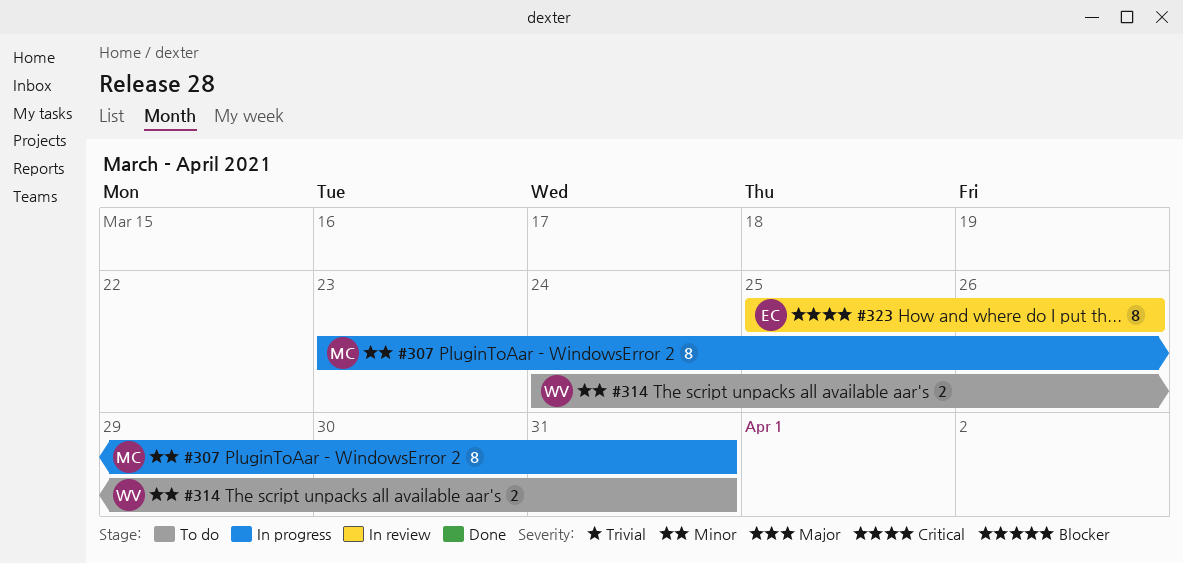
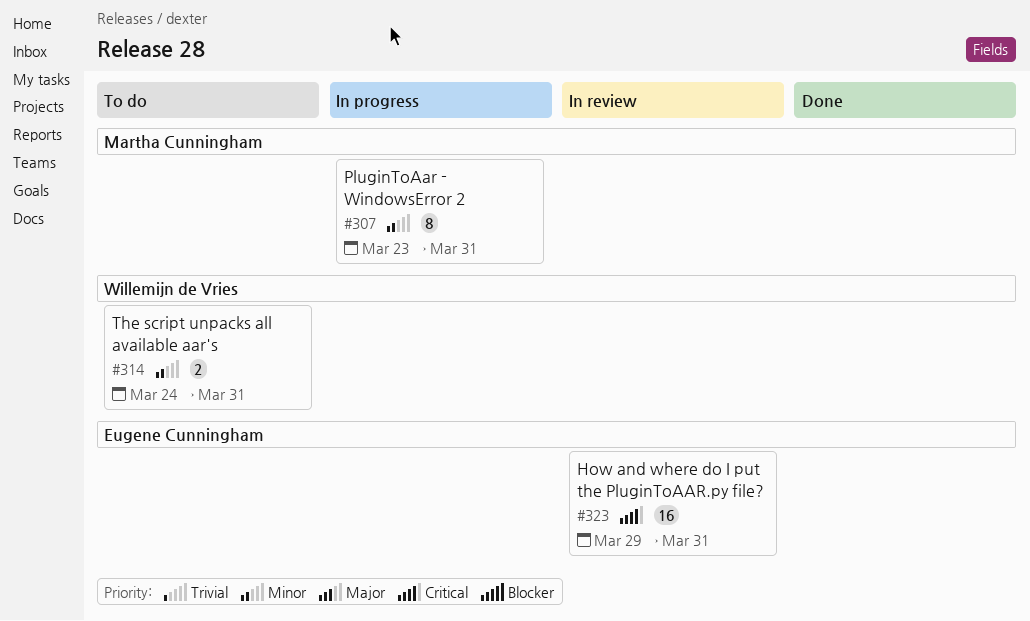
#323, estimate: 8 -> 16
#323, start: Mar 25 -> Mar 29
#323, due: Mar 26 -> Mar 31

